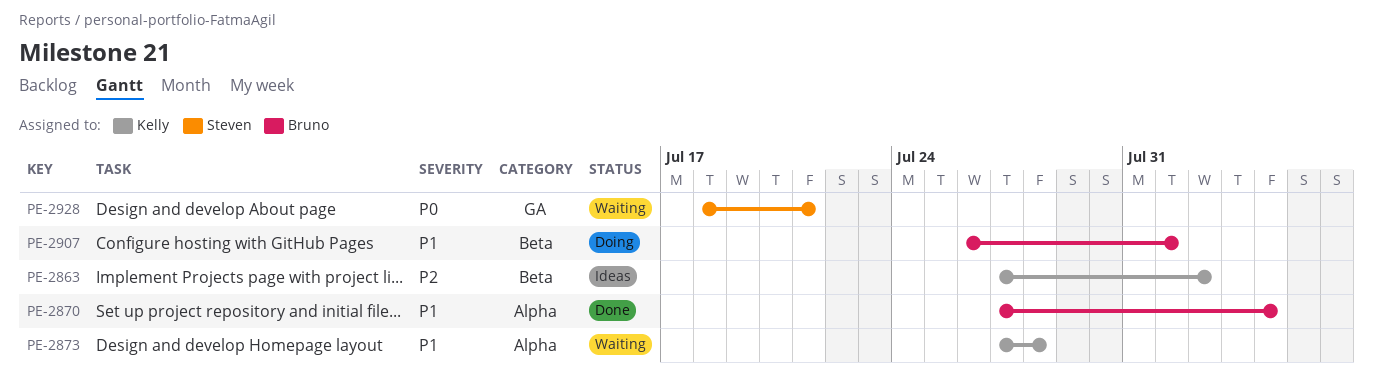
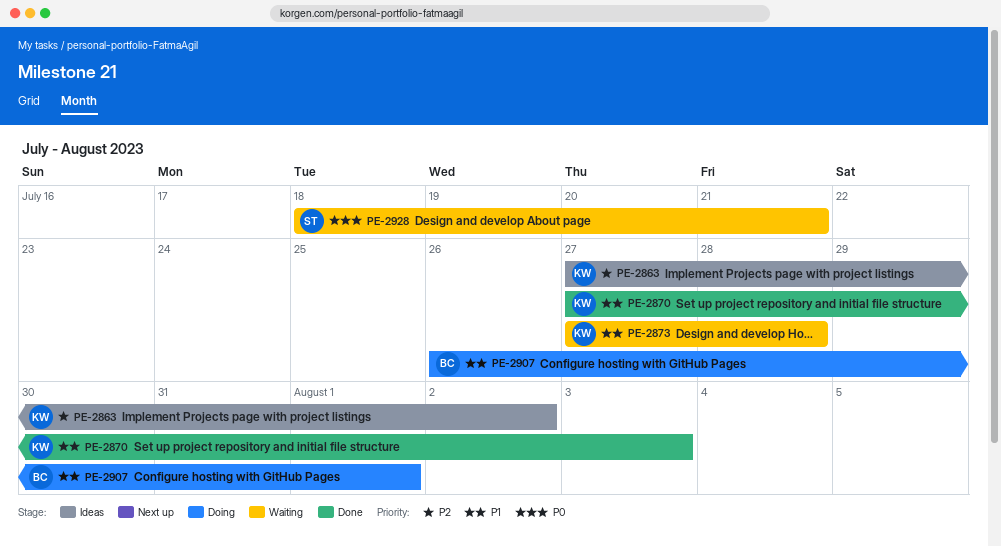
PE-2870, owner: Bruno -> Kelly
PE-2870, due: Aug 4 -> Aug 3

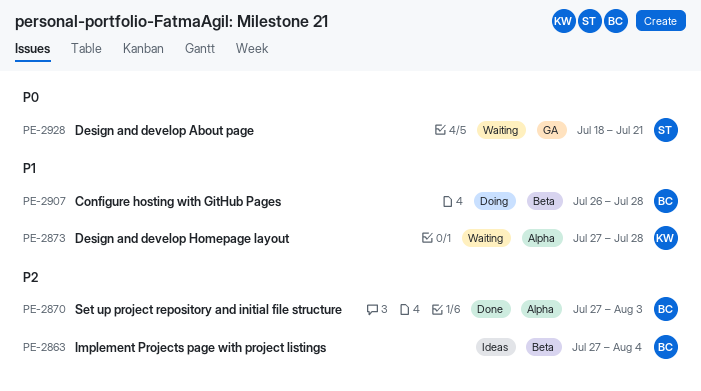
PE-2863, owner: KW -> BC
PE-2863, due: Aug 2 -> Aug 4
PE-2870, owner: KW -> BC
PE-2870, priority: P1 -> P2
PE-2907, due: Aug 1 -> Jul 28

